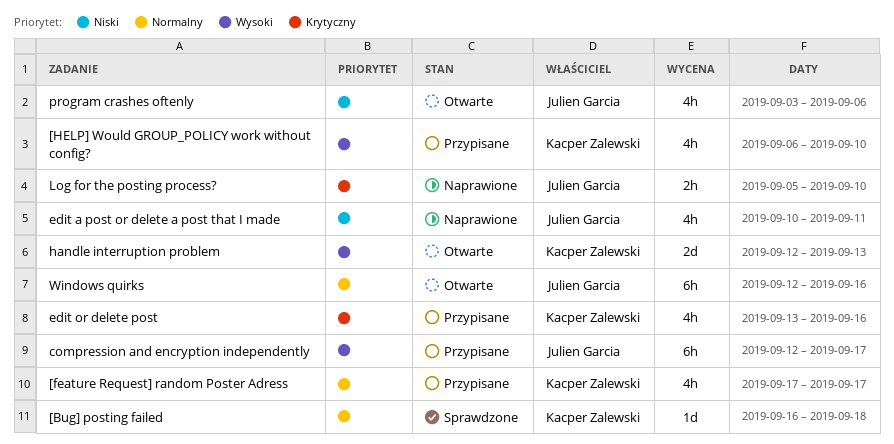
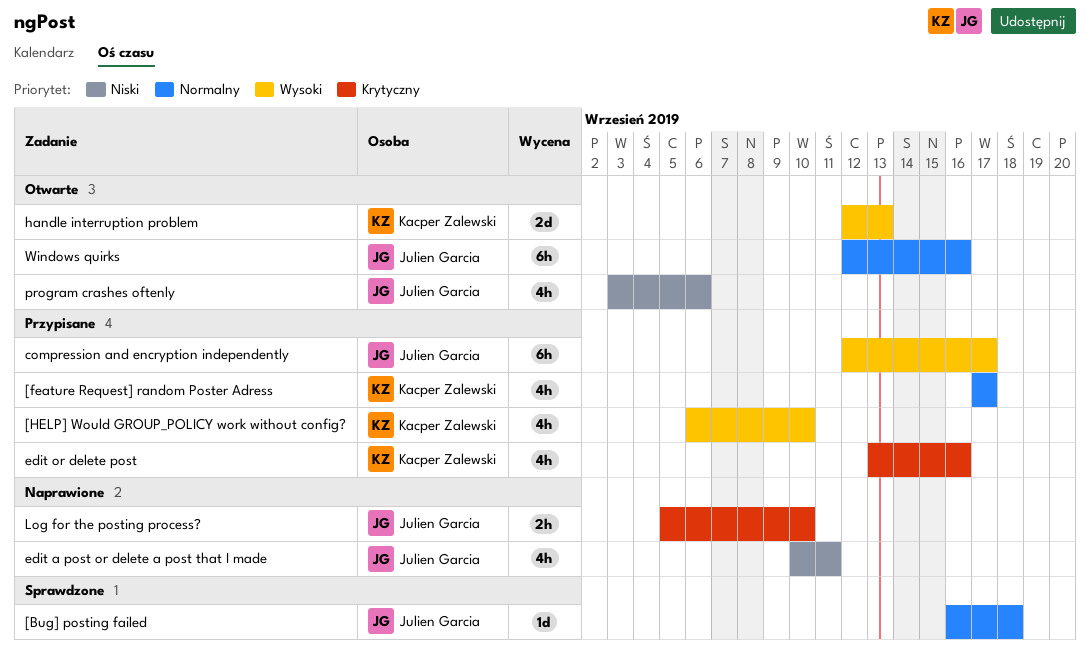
[Bug] posting failed, owner: Kacper Zalewski -> Julien Garcia

